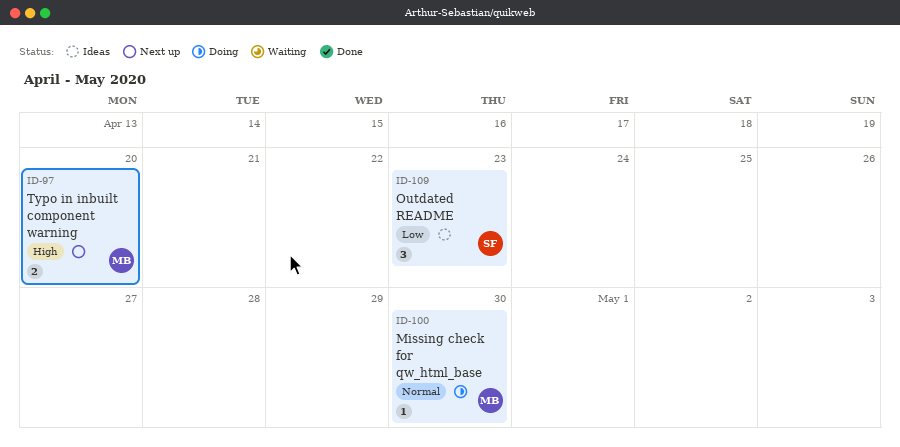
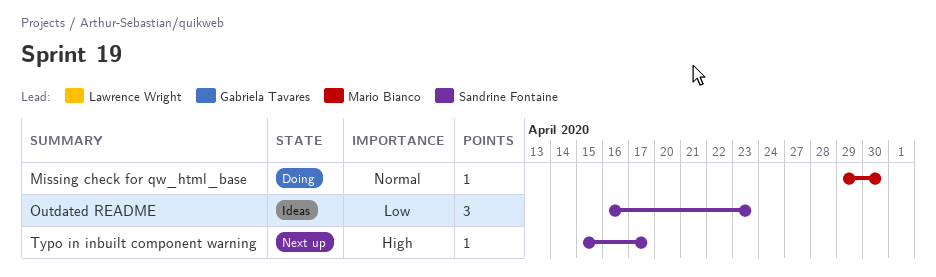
Typo in inbuilt component warning, owner: Mario Bianco -> Sandrine Fontaine
Typo in inbuilt component warning, estimate: 2 -> 1
Typo in inbuilt component warning, due: Apr 20 -> Apr 17

